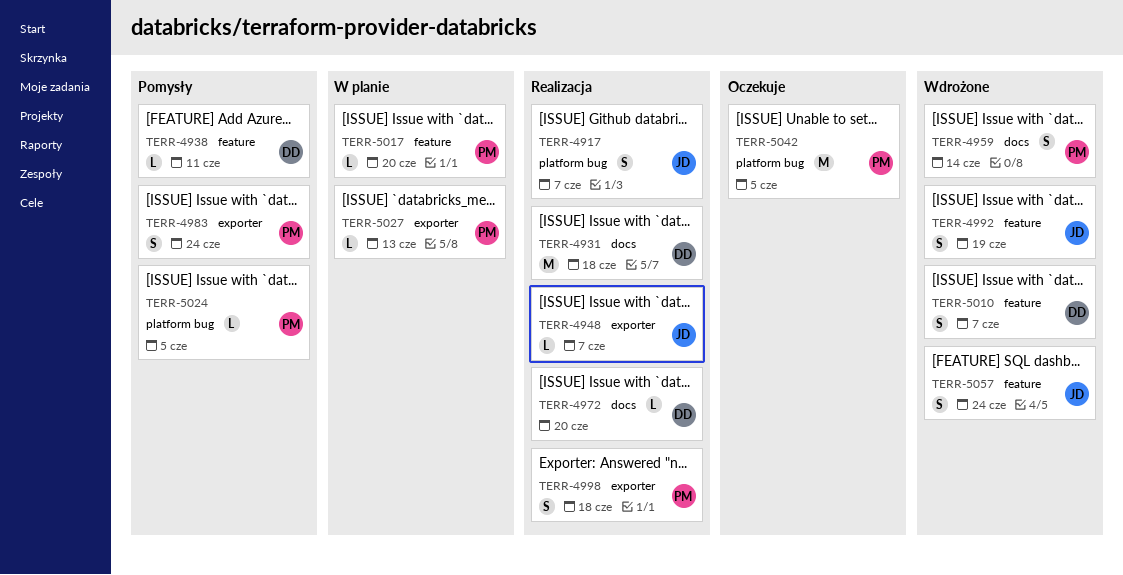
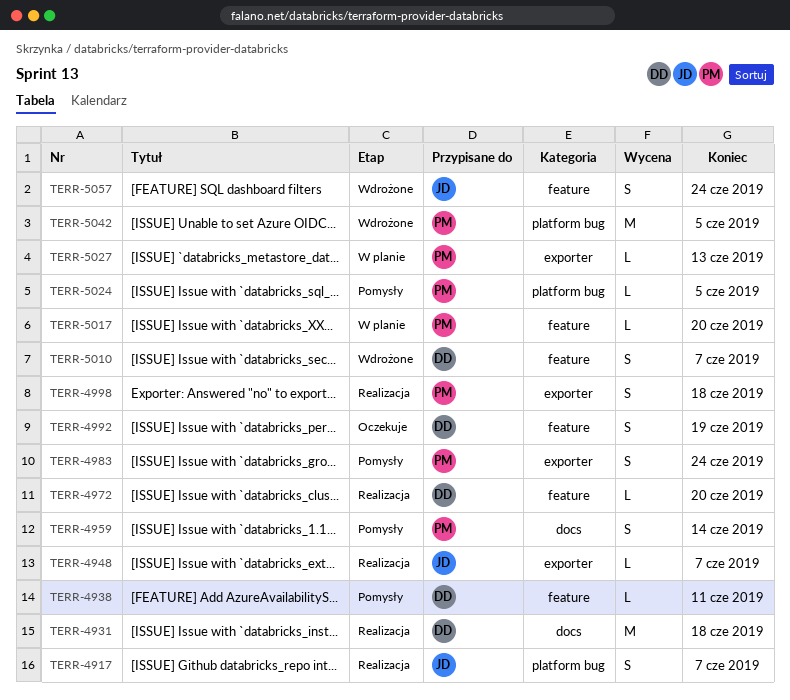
TERR-4959, status: Wdrożone -> Pomysły
TERR-4972, label: docs -> feature
TERR-4992, status: Wdrożone -> Oczekuje
TERR-4992, owner: JD -> DD
TERR-5042, status: Oczekuje -> Wdrożone

